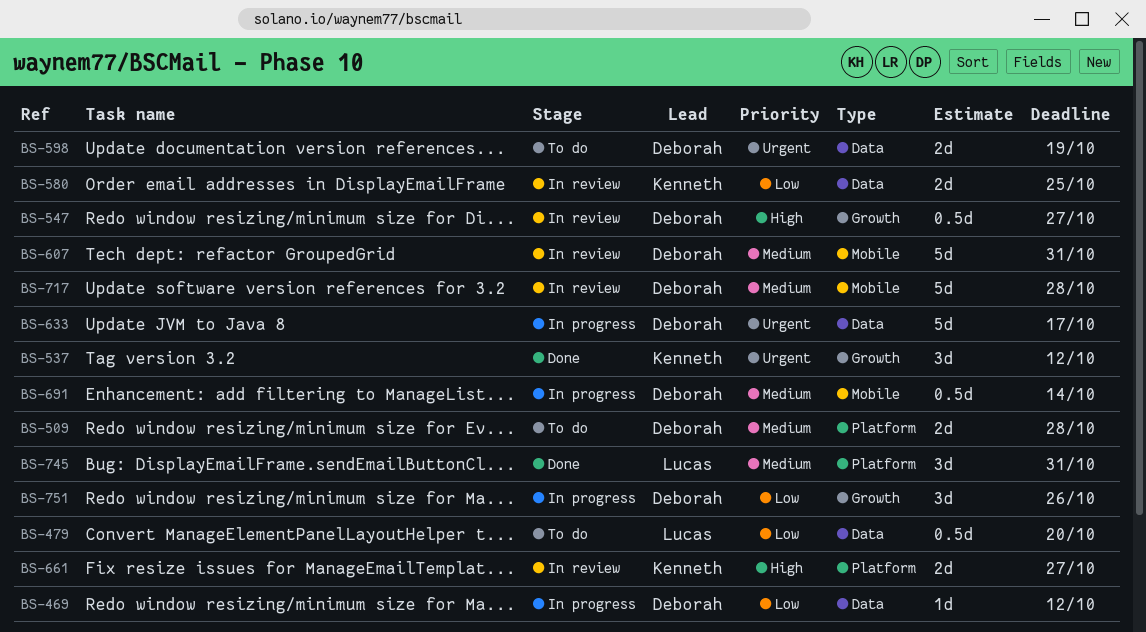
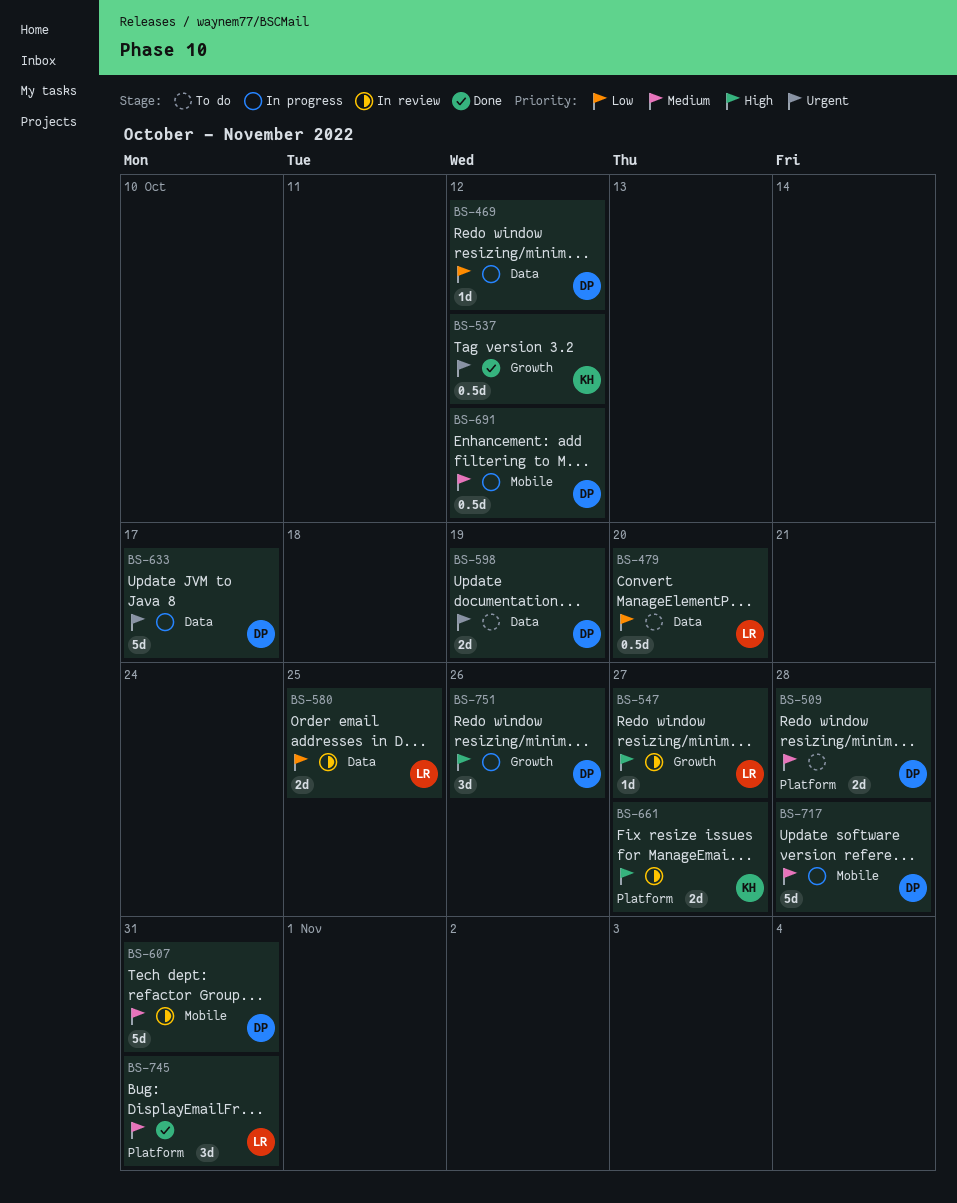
BS-537, estimate: 3d -> 0.5d
BS-547, owner: Deborah -> Lucas
BS-547, estimate: 0.5d -> 1d
BS-580, owner: Kenneth -> Lucas
BS-691, due: Oct 14 -> Oct 12
BS-717, status: In review -> In progress
BS-751, priority: Low -> High

